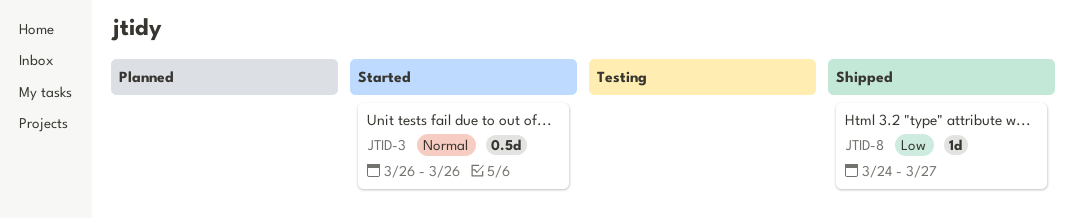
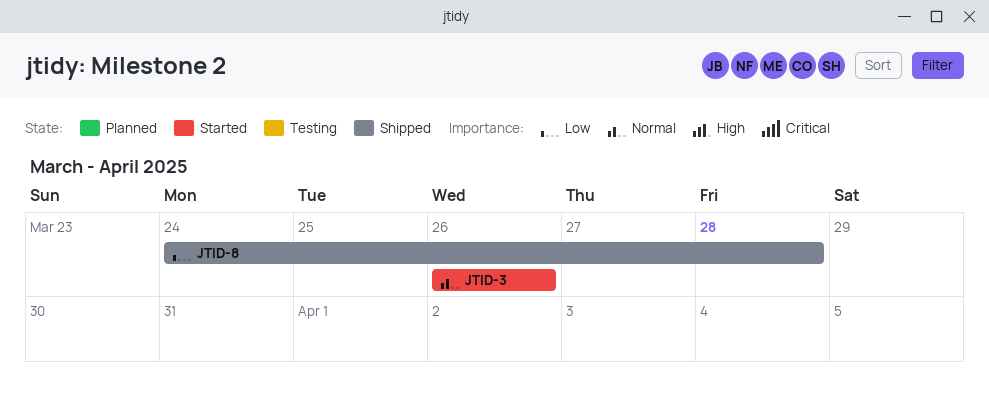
JTID-8, due: Mar 27 -> Mar 28

